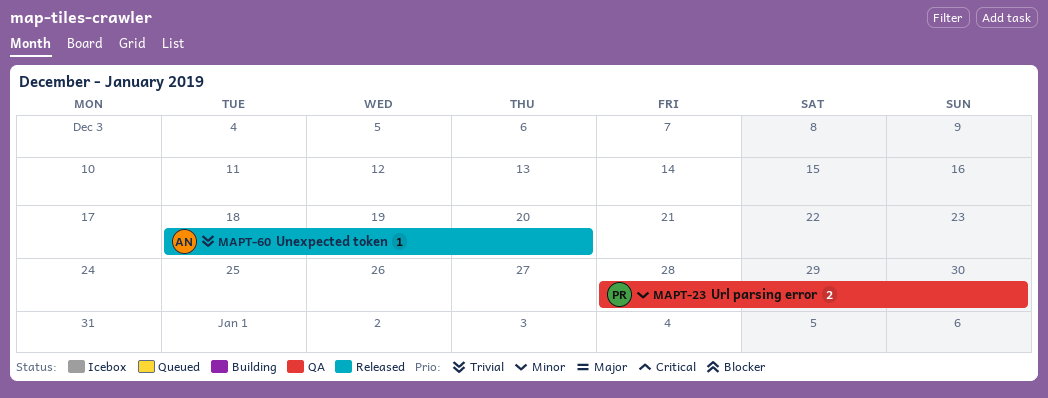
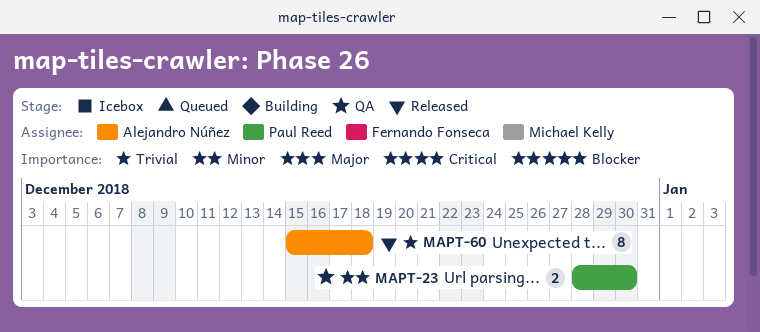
MAPT-60, estimate: 1 -> 8
MAPT-60, start: Dec 18 -> Dec 15
MAPT-60, due: Dec 20 -> Dec 18

